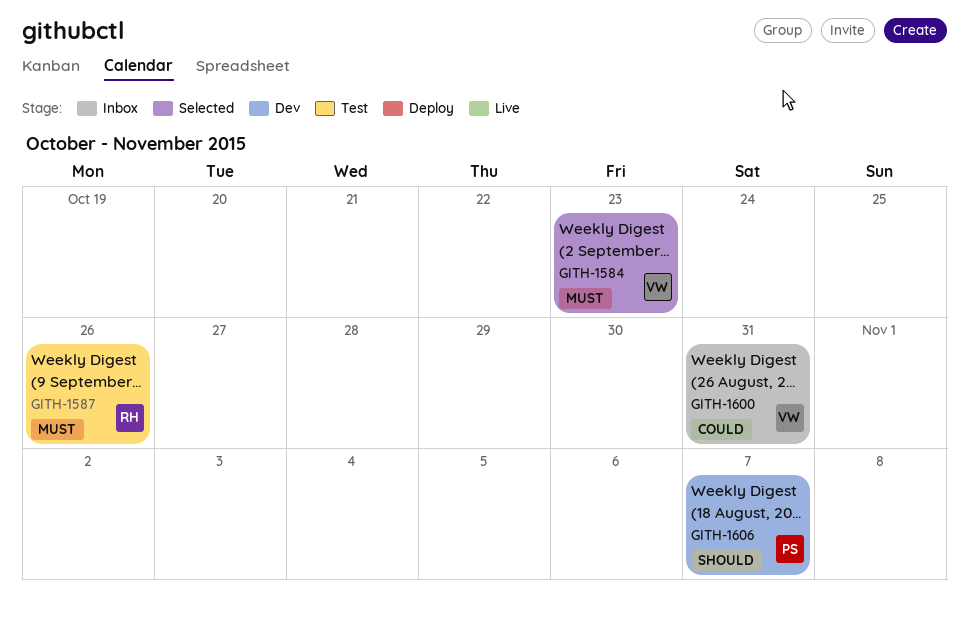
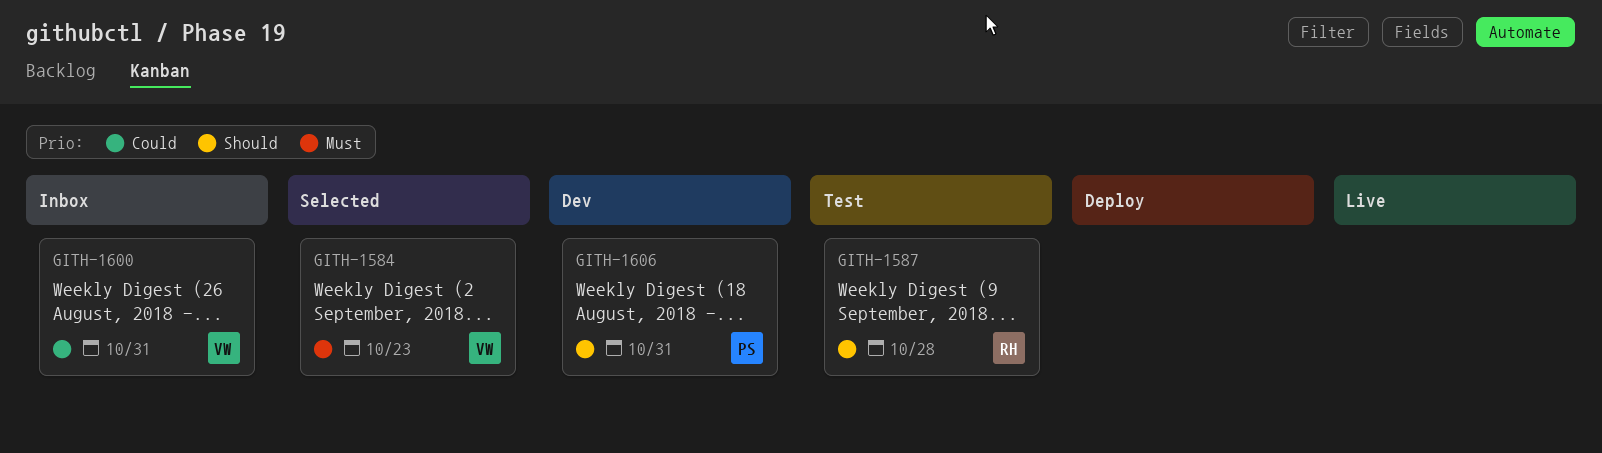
GITH-1587, priority: Must -> Should
GITH-1587, due: Oct 26 -> Oct 28
GITH-1606, due: Nov 7 -> Oct 31

